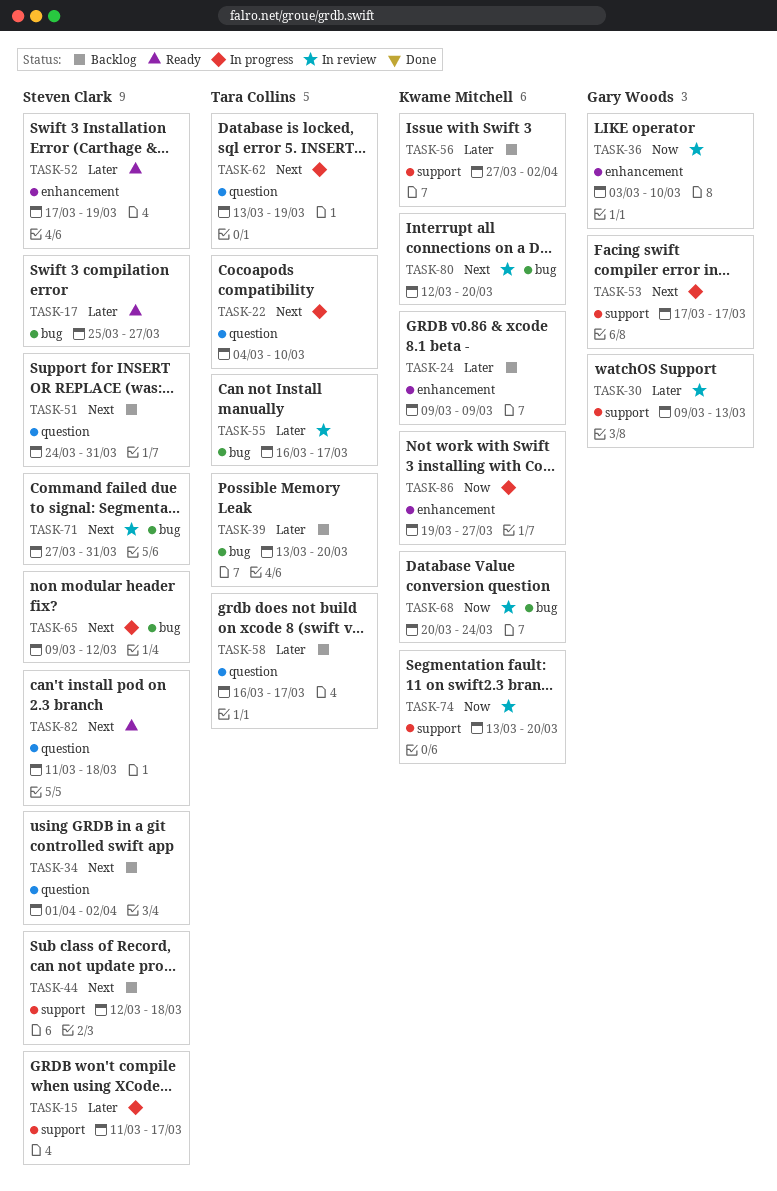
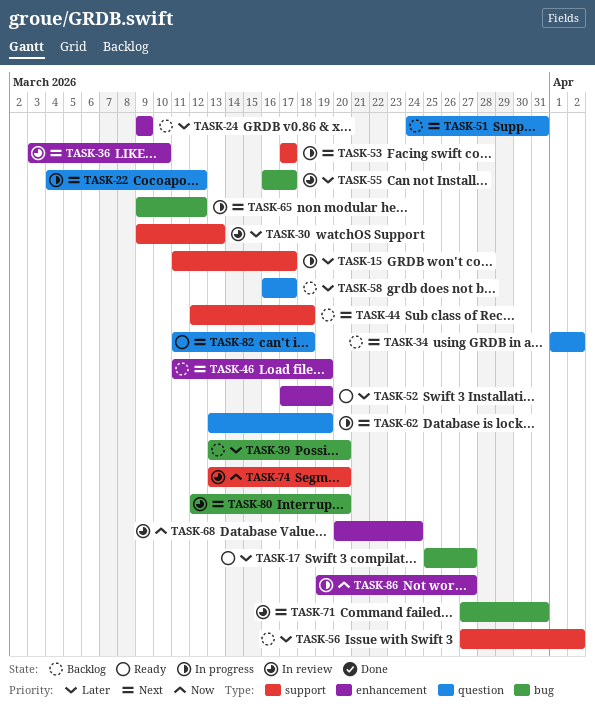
TASK-22, due: Mar 10 -> Mar 12
TASK-36, priority: Now -> Next
TASK-46: none -> present
TASK-68, label: bug -> enhancement

